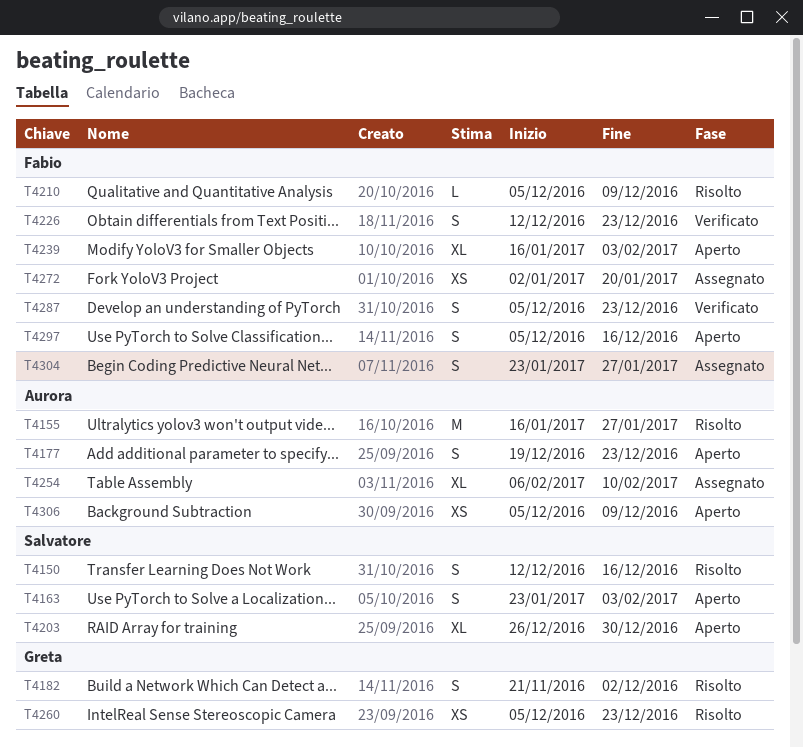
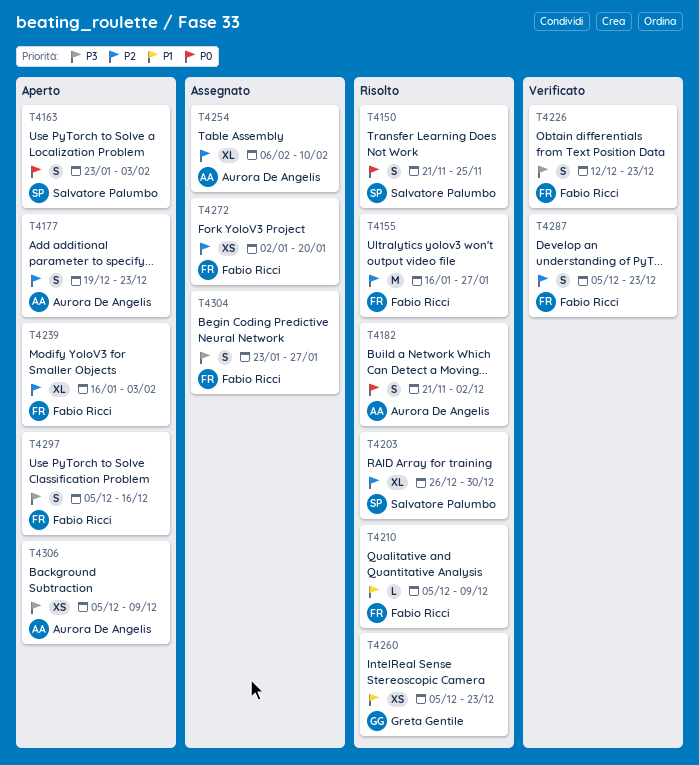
T4150, start: Dec 12 -> Nov 21
T4150, due: Dec 16 -> Nov 25
T4155, owner: Aurora De Angelis -> Fabio Ricci
T4182, owner: Greta Gentile -> Aurora De Angelis
T4203, status: Aperto -> Risolto

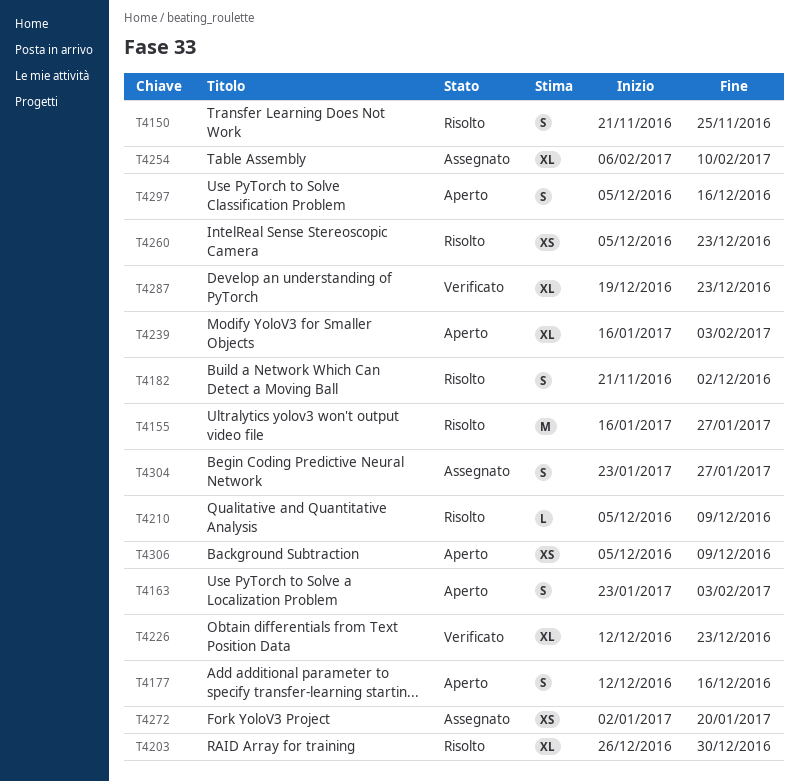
T4177, start: Dec 19 -> Dec 12
T4177, due: Dec 23 -> Dec 16
T4226, estimate: S -> XL
T4287, estimate: S -> XL
T4287, start: Dec 5 -> Dec 19

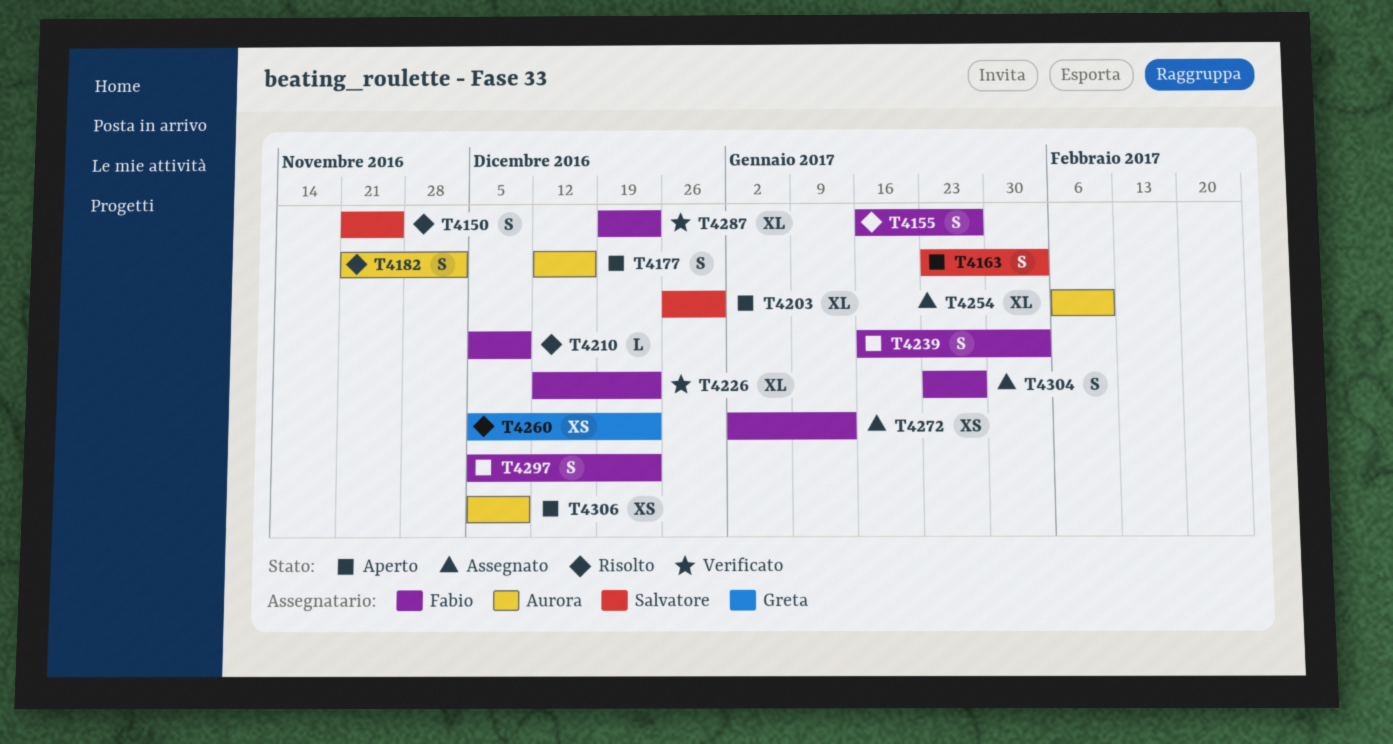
T4155, estimate: M -> S
T4203, status: Risolto -> Aperto
T4239, estimate: XL -> S
T4272, due: Jan 20 -> Jan 13
T4297, due: Dec 16 -> Dec 23

